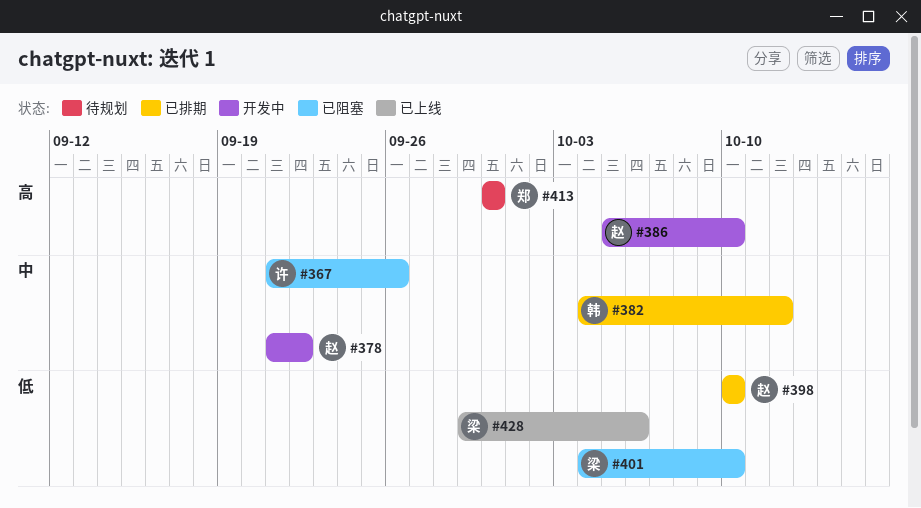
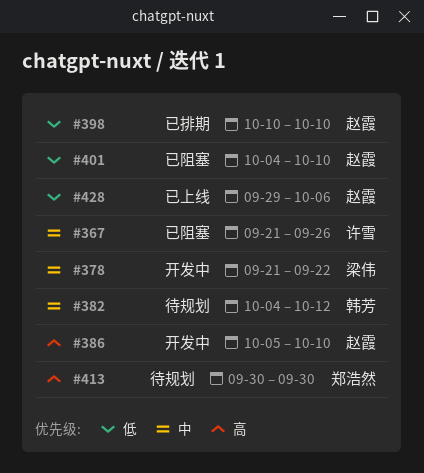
#378, owner: 赵霞 -> 梁伟
#382, status: 已排期 -> 待规划
#401, owner: 梁伟 -> 赵霞
#428, owner: 梁伟 -> 赵霞

